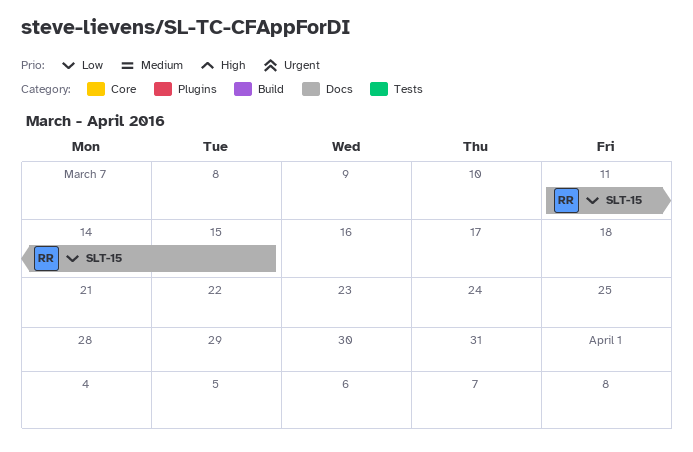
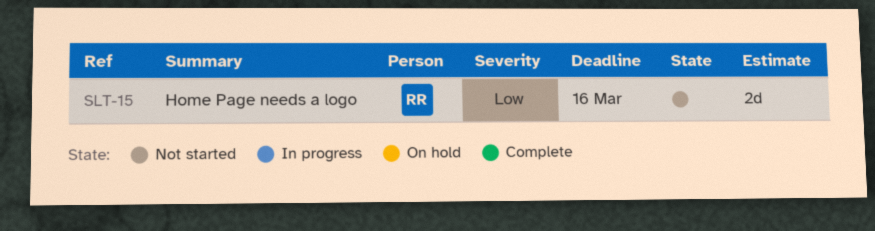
SLT-15, due: Mar 15 -> Mar 16

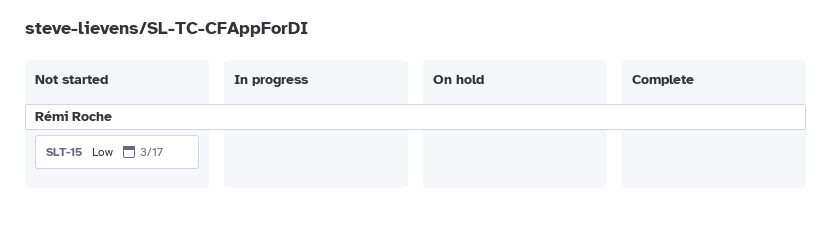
SLT-15, due: Mar 16 -> Mar 17

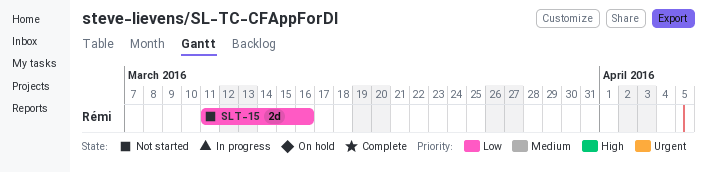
SLT-15, due: Mar 17 -> Mar 16

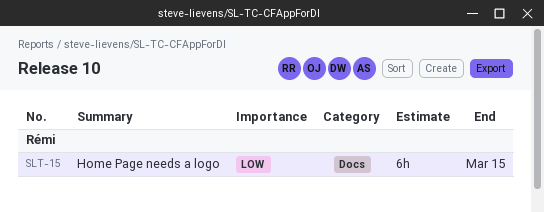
SLT-15, estimate: 2d -> 6h
SLT-15, due: Mar 16 -> Mar 15

